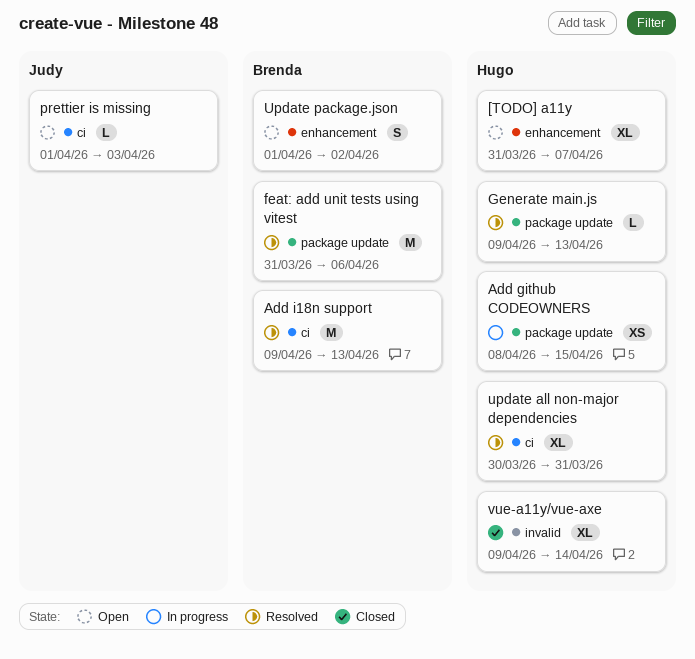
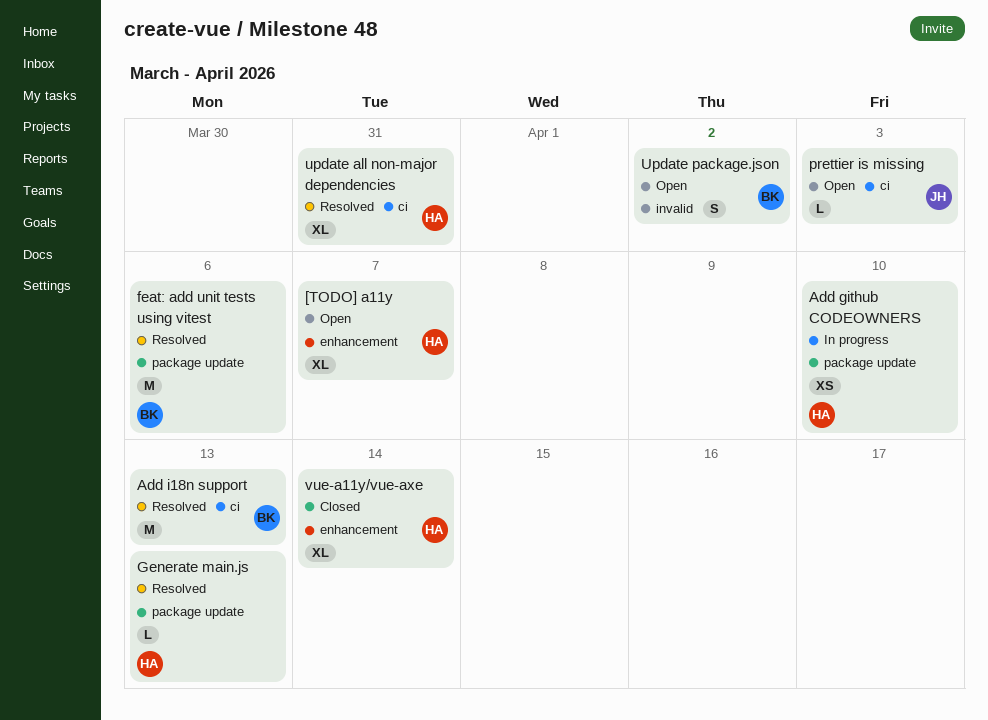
Add github CODEOWNERS, due: Apr 15 -> Apr 10
Update package.json, label: enhancement -> invalid
vue-a11y/vue-axe, label: invalid -> enhancement

